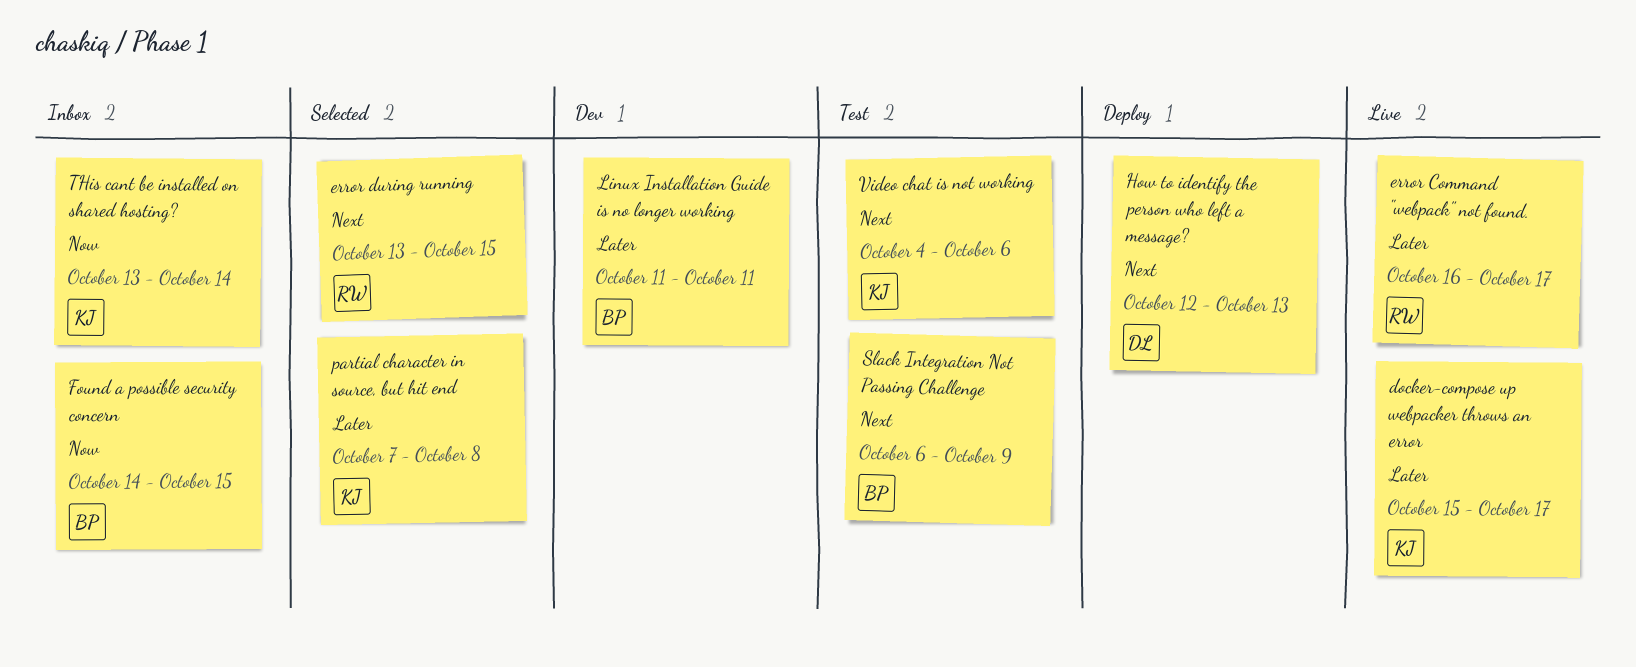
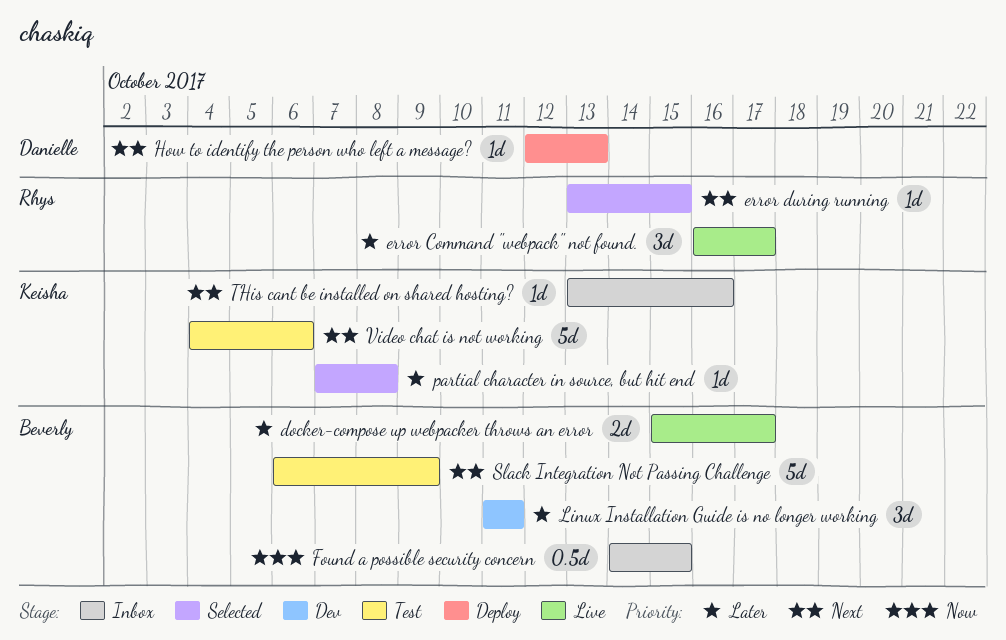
docker-compose up webpacker throws an error, owner: Keisha -> Beverly
THis cant be installed on shared hosting?, priority: Now -> Next
THis cant be installed on shared hosting?, due: Oct 14 -> Oct 16

